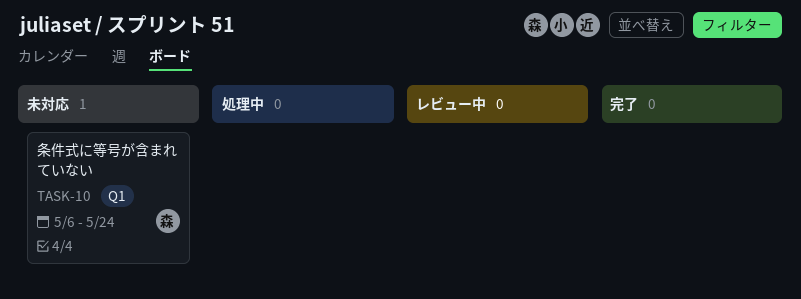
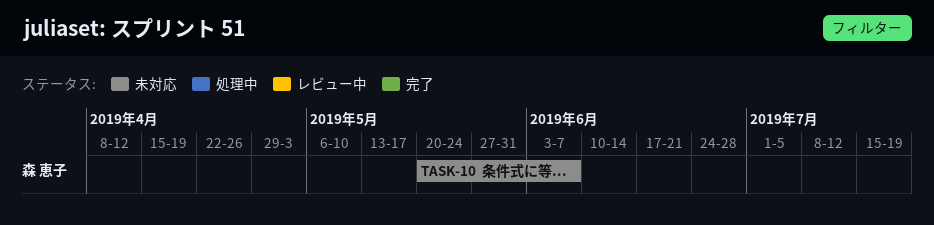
TASK-10, start: May 6 -> May 20
TASK-10, due: May 24 -> Jun 7

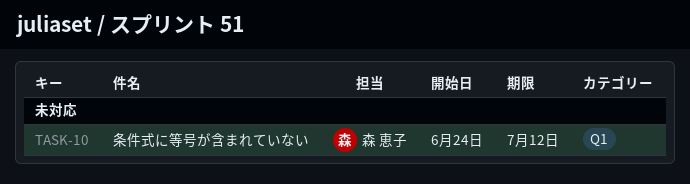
TASK-10, start: May 20 -> Jun 24
TASK-10, due: Jun 7 -> Jul 12

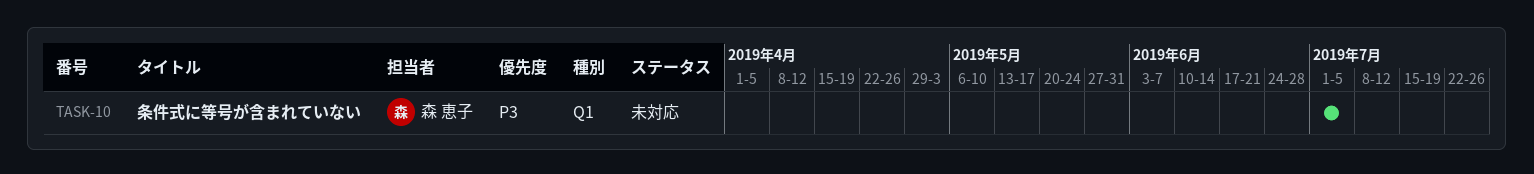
TASK-10, start: Jun 24 -> Jul 1
TASK-10, due: Jul 12 -> Jul 5

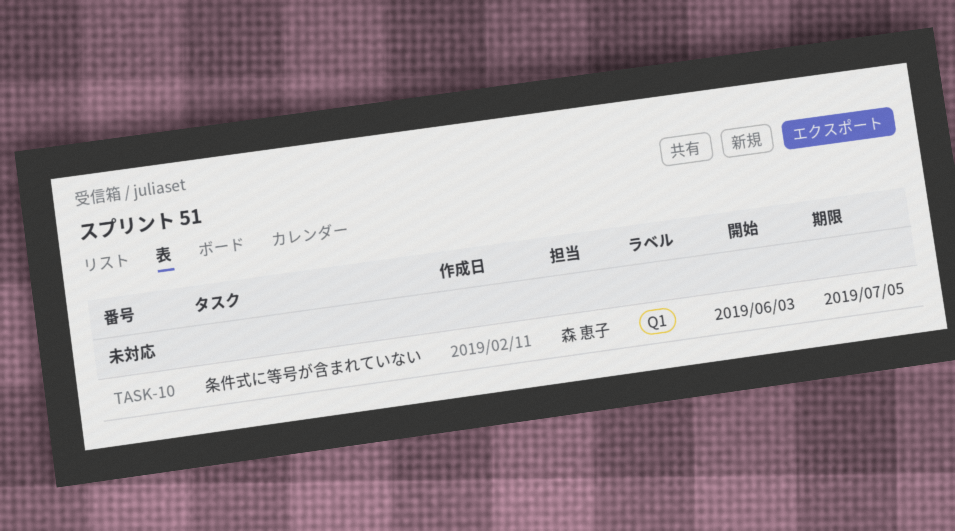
TASK-10, start: Jul 1 -> Jun 3

